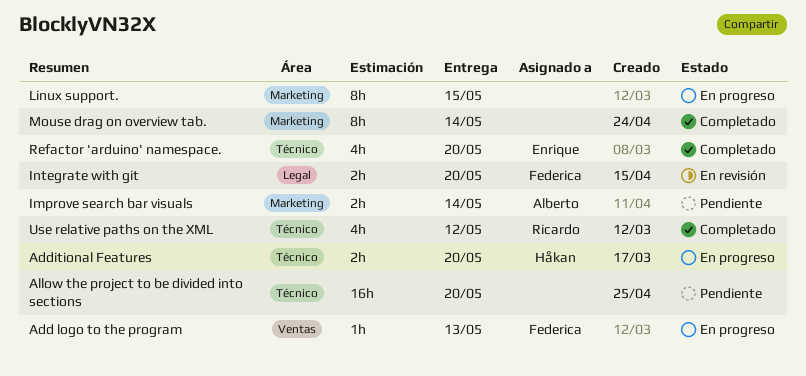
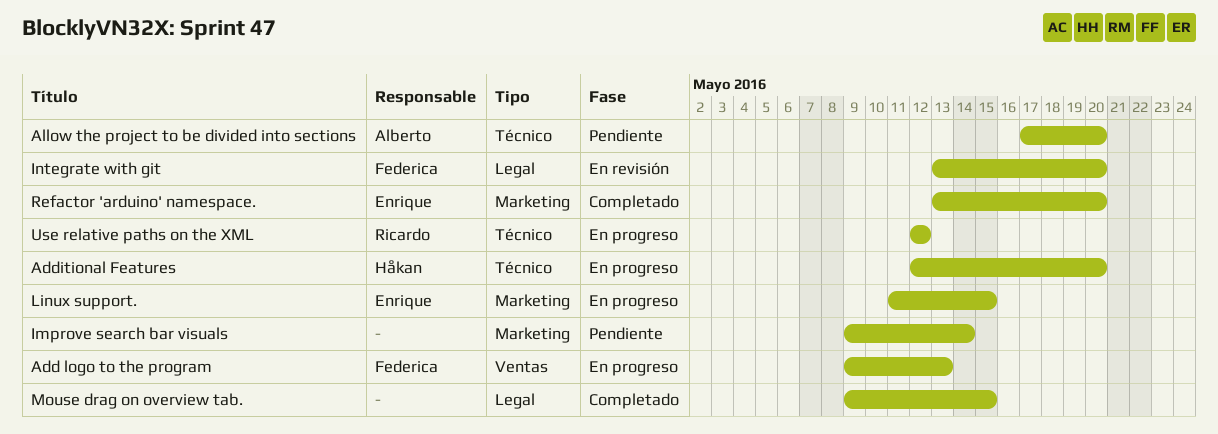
Allow the project to be divided into sections, owner: none -> Alberto
Improve search bar visuals, owner: Alberto -> none
Linux support., owner: none -> Enrique
Mouse drag on overview tab., label: Marketing -> Legal
Mouse drag on overview tab., due: May 14 -> May 15
Refactor 'arduino' namespace., label: Técnico -> Marketing
Use relative paths on the XML, status: Completado -> En progreso

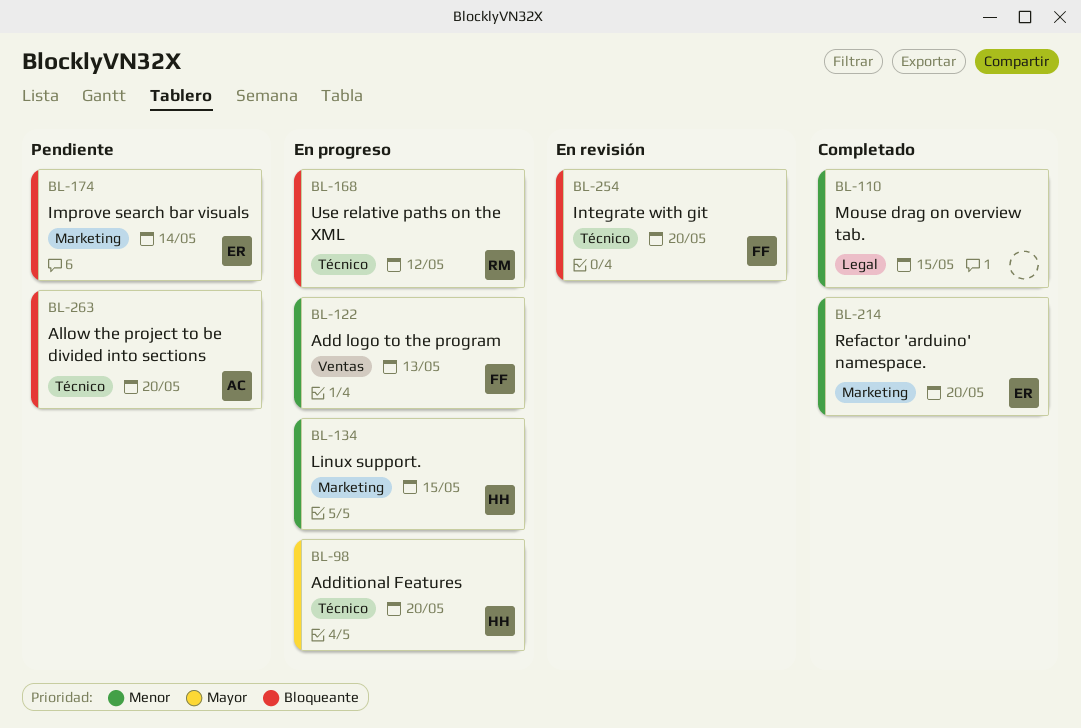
Improve search bar visuals, owner: none -> Enrique
Integrate with git, label: Legal -> Técnico
Linux support., owner: Enrique -> Håkan

